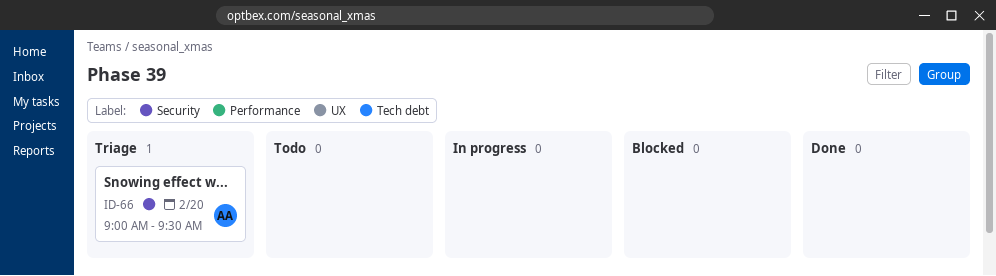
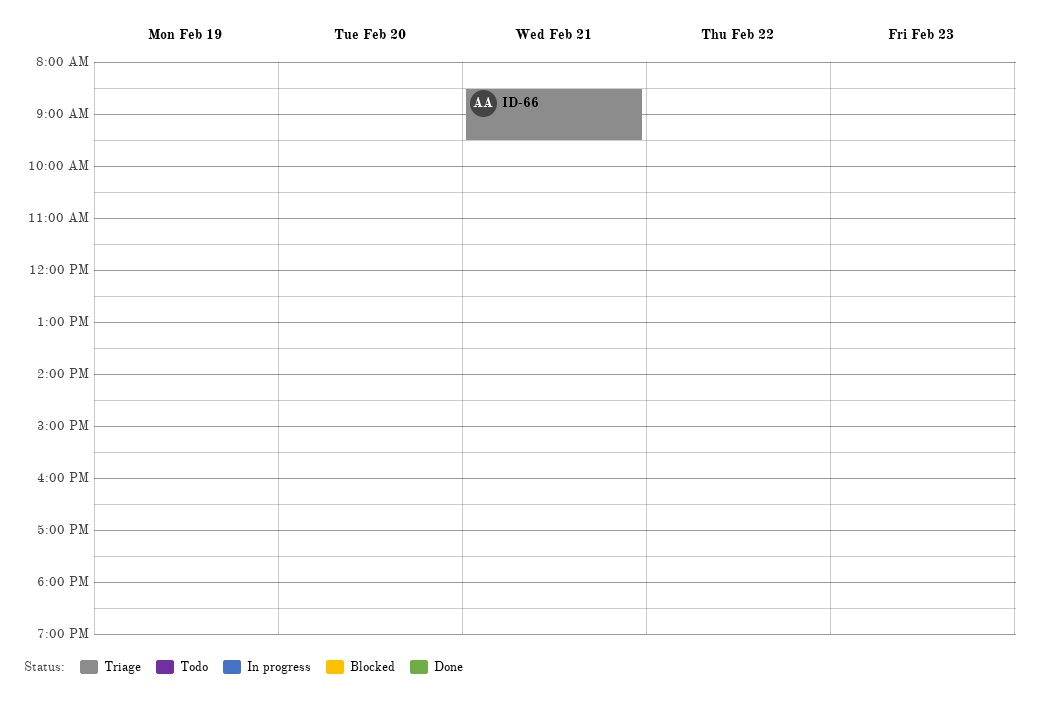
ID-66, day: Feb 20 -> Feb 21
ID-66, begins: 09:00 -> 08:30

